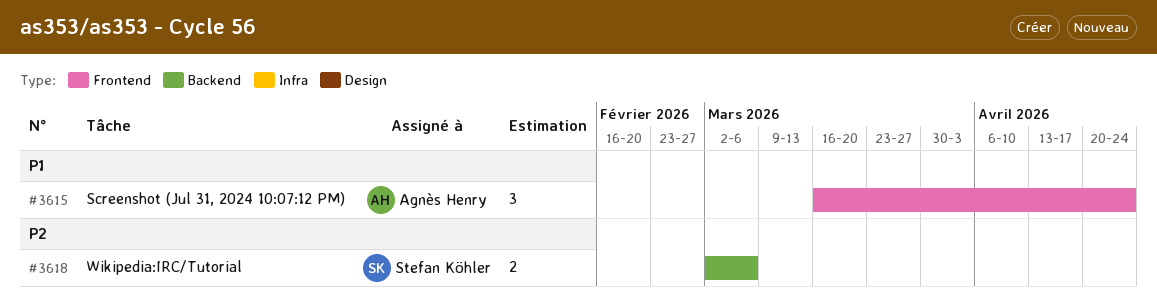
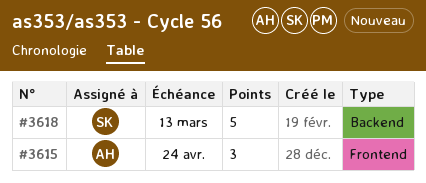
#3618, estimate: 2 -> 5
#3618, due: Mar 6 -> Mar 13

